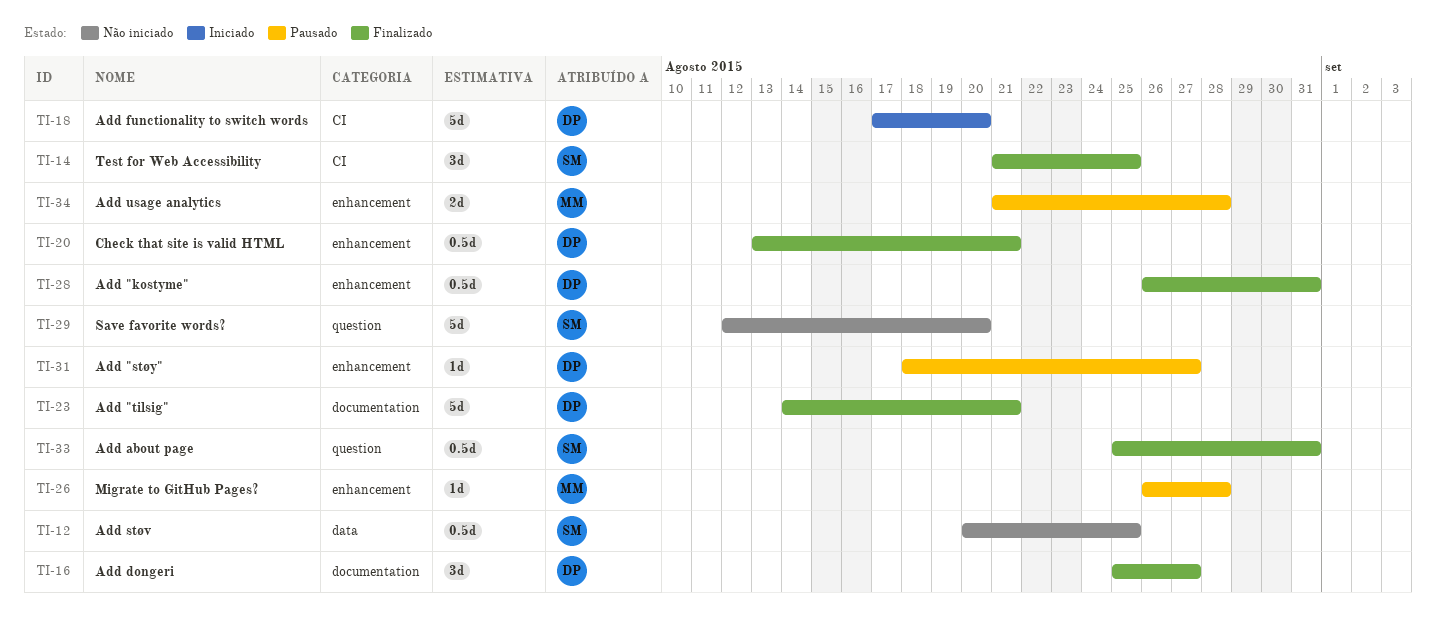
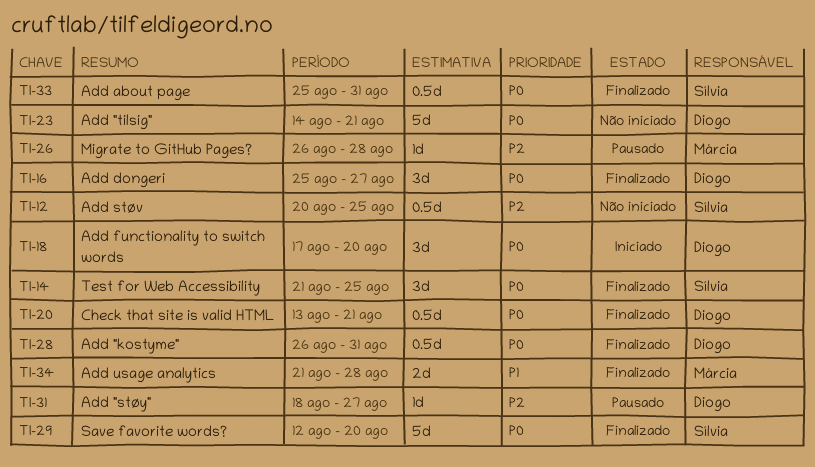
TI-18, estimate: 5d -> 3d
TI-23, status: Finalizado -> Não iniciado
TI-29, status: Não iniciado -> Finalizado
TI-34, status: Pausado -> Finalizado

